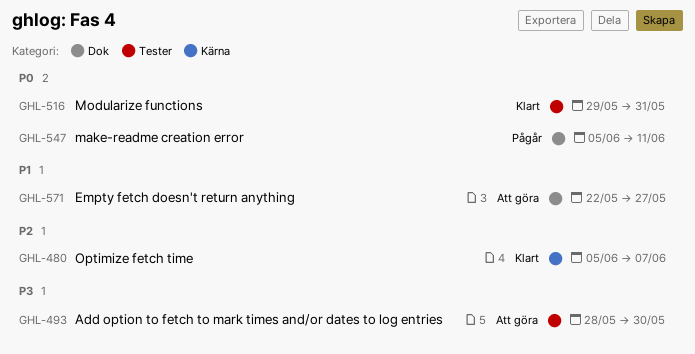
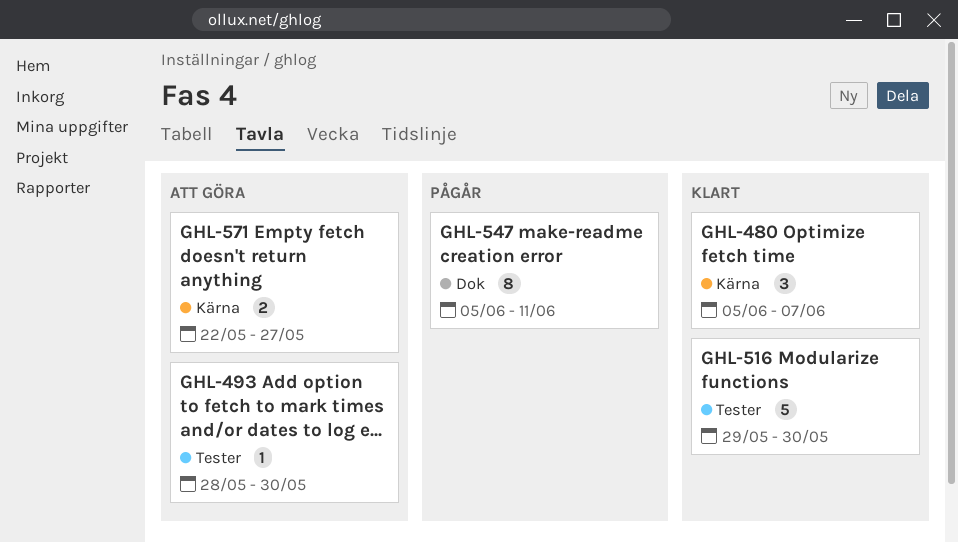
GHL-516, due: May 31 -> May 30
GHL-571, label: Dok -> Kärna

